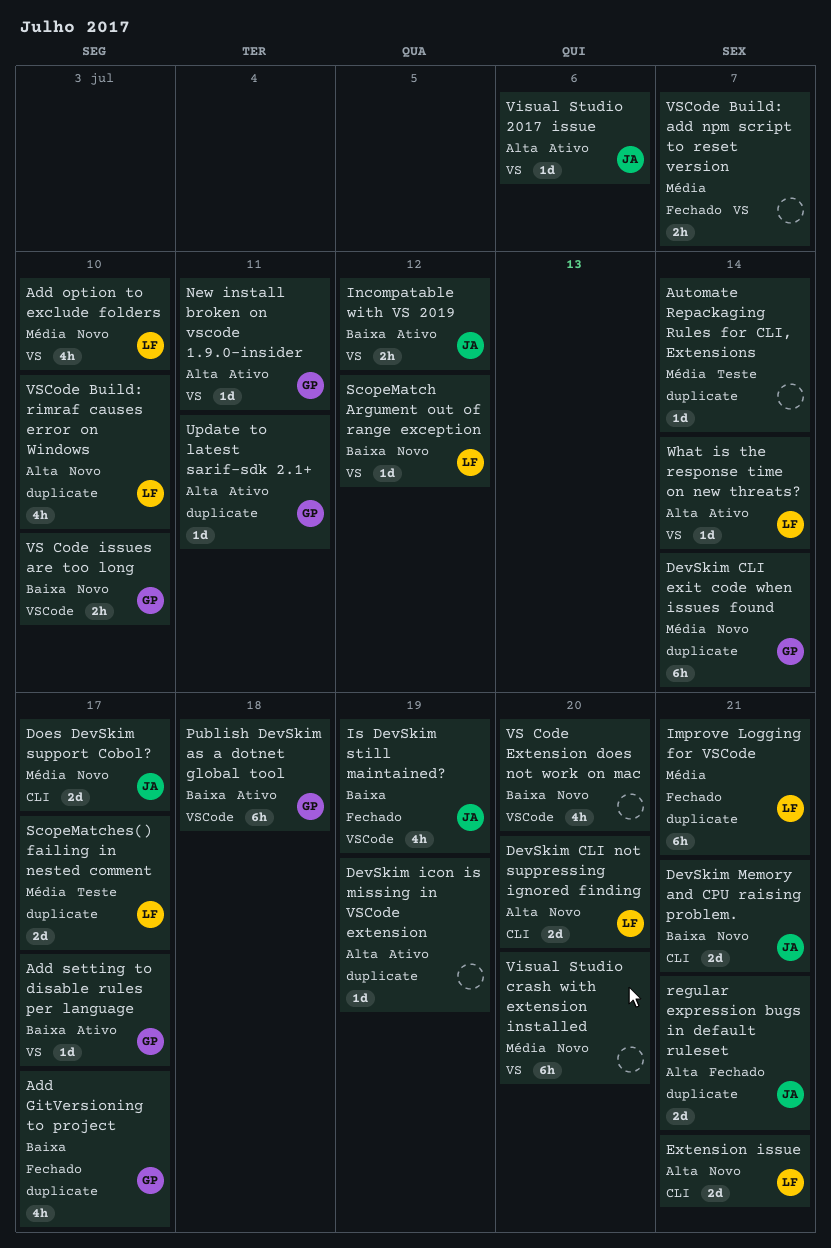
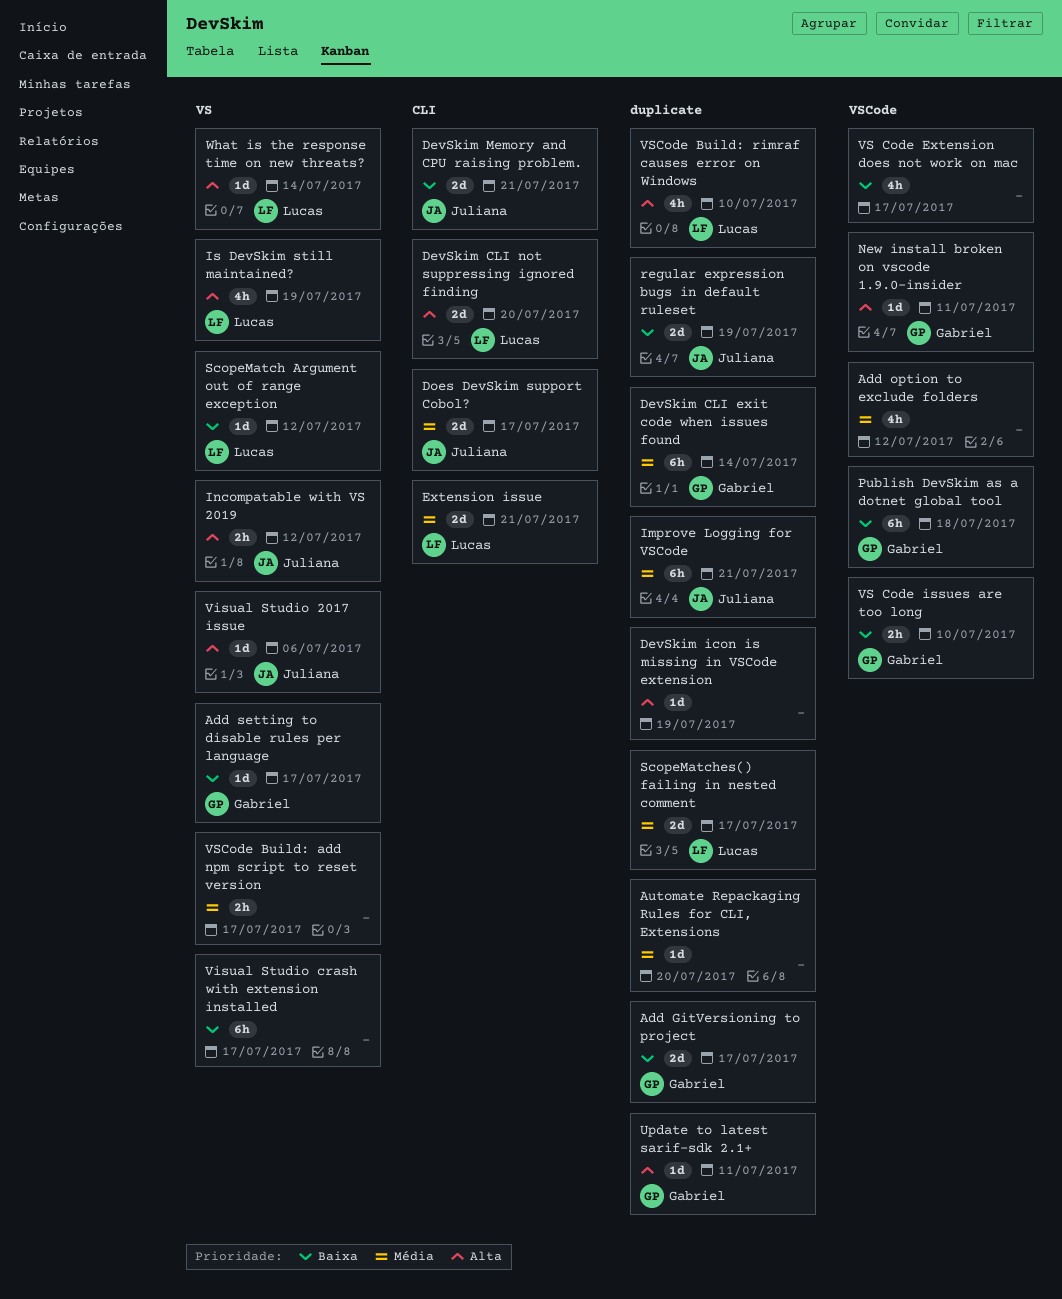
Add GitVersioning to project, estimate: 4h -> 2d
Add option to exclude folders, owner: Lucas -> none
Add option to exclude folders, label: VS -> VSCode
Add option to exclude folders, due: Jul 10 -> Jul 12
Automate Repackaging Rules for CLI, Extensions, due: Jul 14 -> Jul 20
Extension issue, priority: Alta -> Média
Improve Logging for VSCode, owner: Lucas -> Juliana
Incompatable with VS 2019, priority: Baixa -> Alta
Is DevSkim still maintained?, owner: Juliana -> Lucas
Is DevSkim still maintained?, priority: Baixa -> Alta
Is DevSkim still maintained?, label: VSCode -> VS
New install broken on vscode 1.9.0-insider, label: VS -> VSCode
regular expression bugs in default ruleset, priority: Alta -> Baixa
regular expression bugs in default ruleset, due: Jul 21 -> Jul 19
Visual Studio crash with extension installed, priority: Média -> Baixa
Visual Studio crash with extension installed, due: Jul 20 -> Jul 17
VS Code Extension does not work on mac, due: Jul 20 -> Jul 17
VSCode Build: add npm script to reset version, due: Jul 7 -> Jul 17

